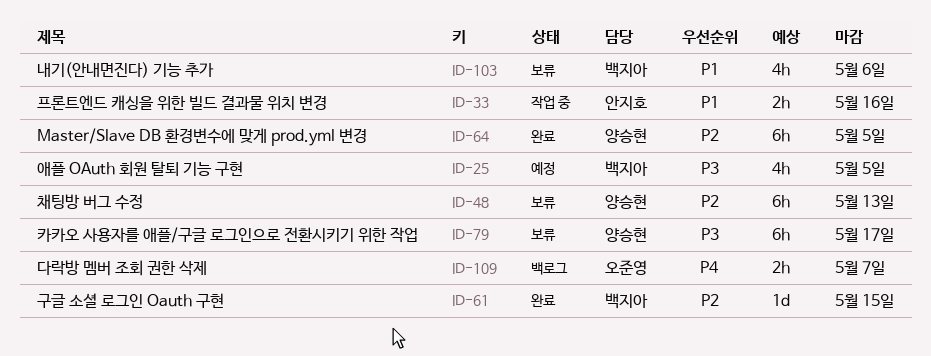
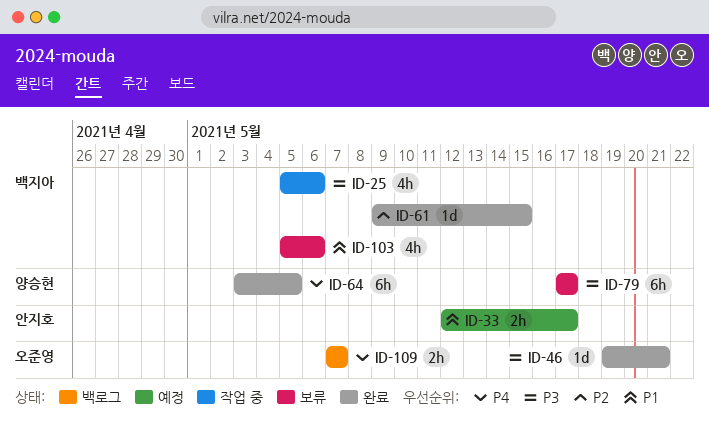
ID-25, status: 예정 -> 작업 중
ID-25, due: May 5 -> May 6
ID-33, status: 작업 중 -> 예정
ID-33, due: May 16 -> May 17
ID-46: none -> present
ID-48: present -> none
ID-64, priority: P2 -> P4

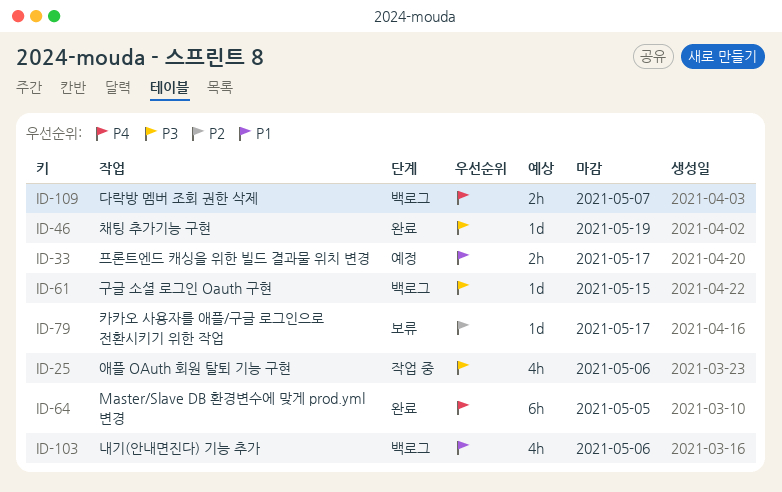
ID-46, due: May 21 -> May 19
ID-61, status: 완료 -> 백로그
ID-61, priority: P2 -> P3
ID-79, priority: P3 -> P2
ID-79, estimate: 6h -> 1d
ID-103, status: 보류 -> 백로그

